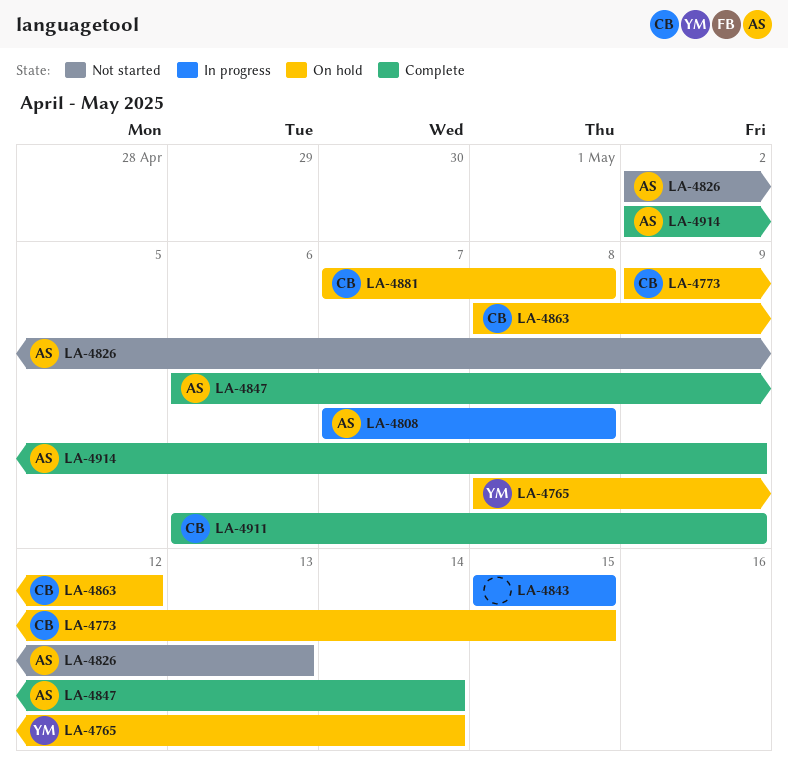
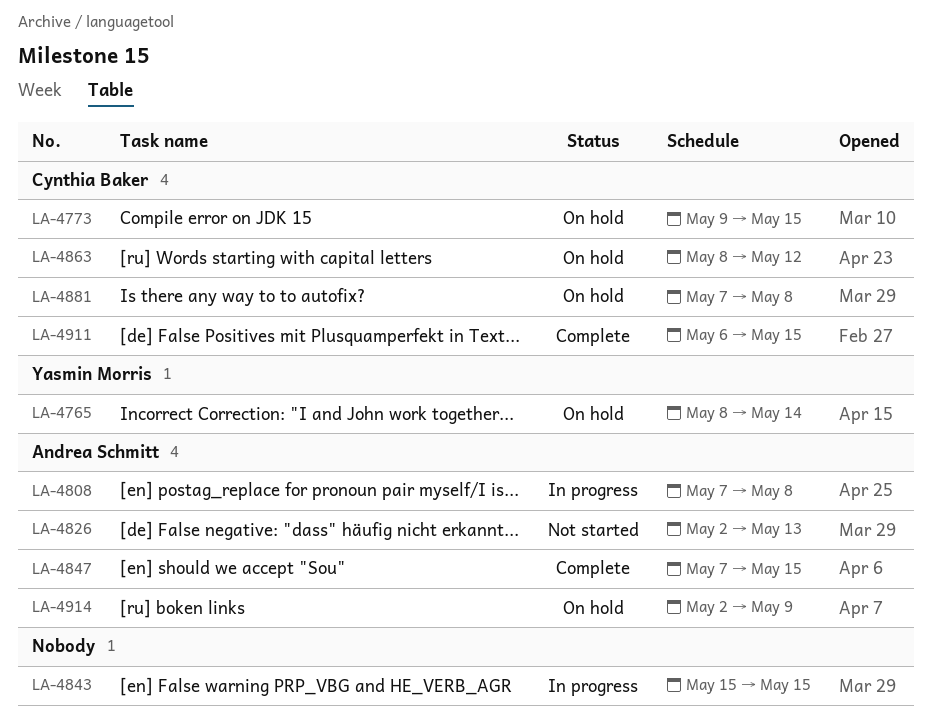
LA-4847, start: May 6 -> May 7
LA-4847, due: May 14 -> May 15
LA-4911, due: May 9 -> May 15
LA-4914, status: Complete -> On hold

